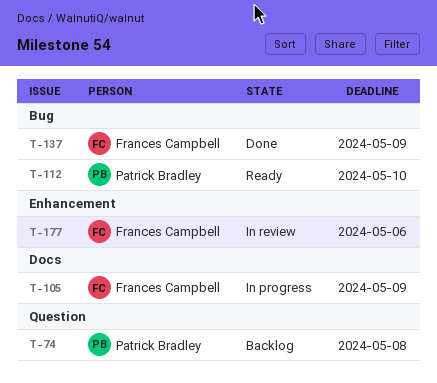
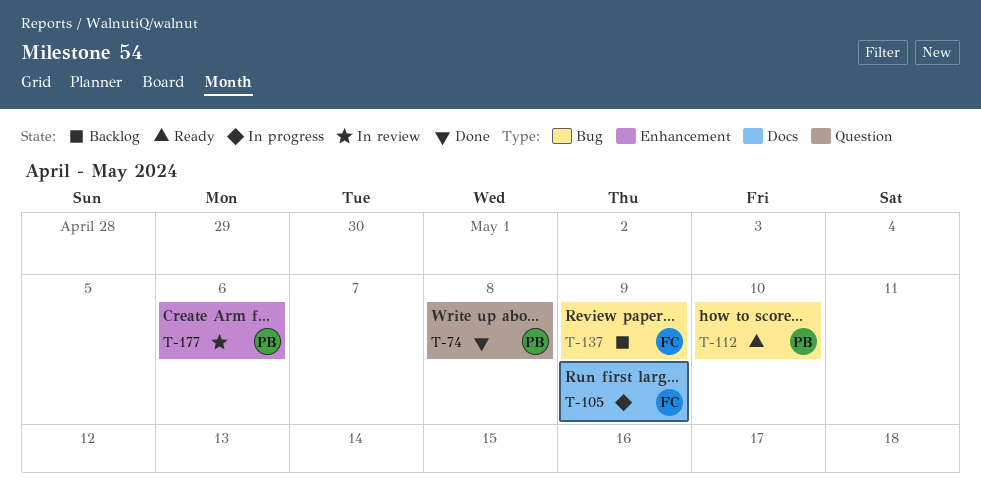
T-74, status: Backlog -> Done
T-137, status: Done -> Backlog
T-177, owner: Frances Campbell -> Patrick Bradley

